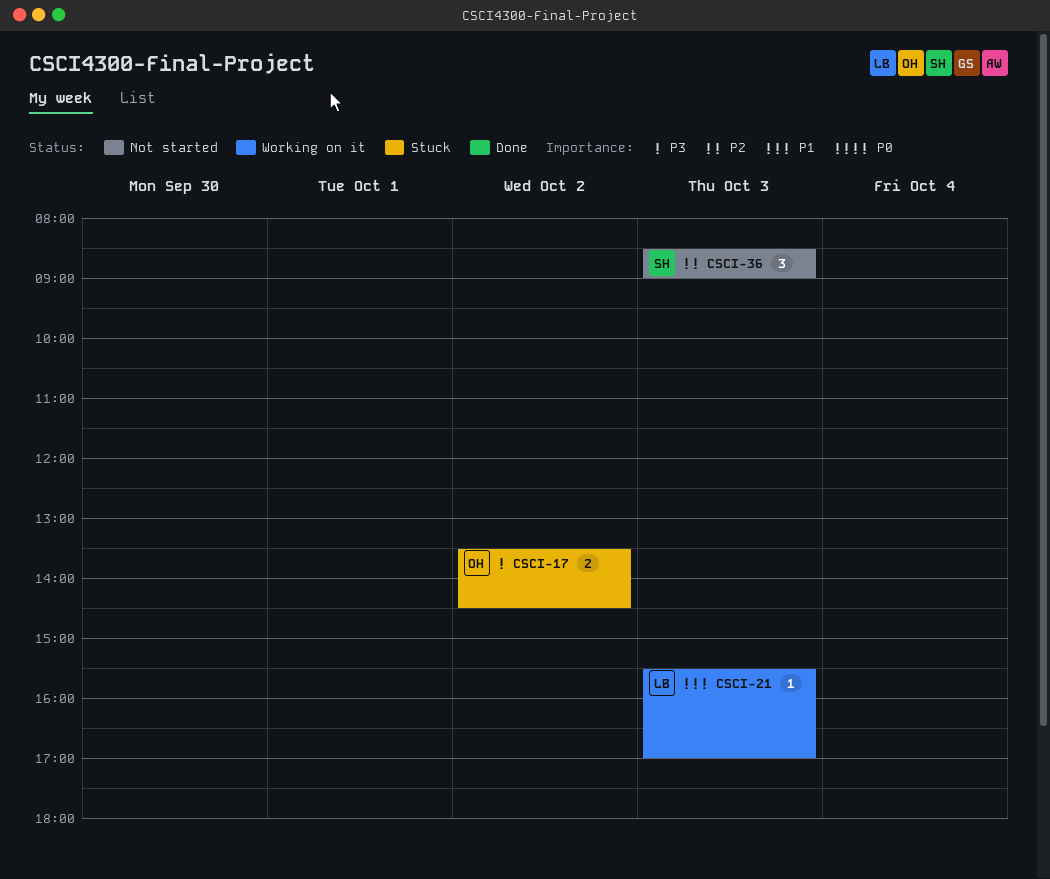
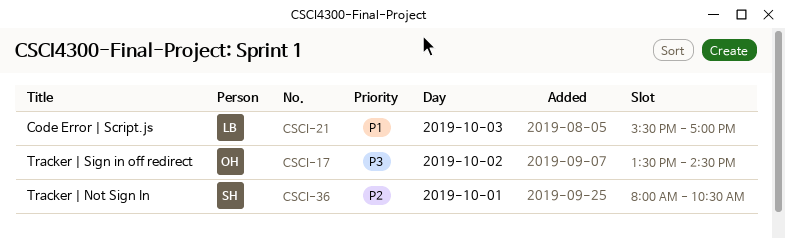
CSCI-36, day: Oct 3 -> Oct 1
CSCI-36, begins: 08:30 -> 08:00
CSCI-36, ends: 09:00 -> 10:30

